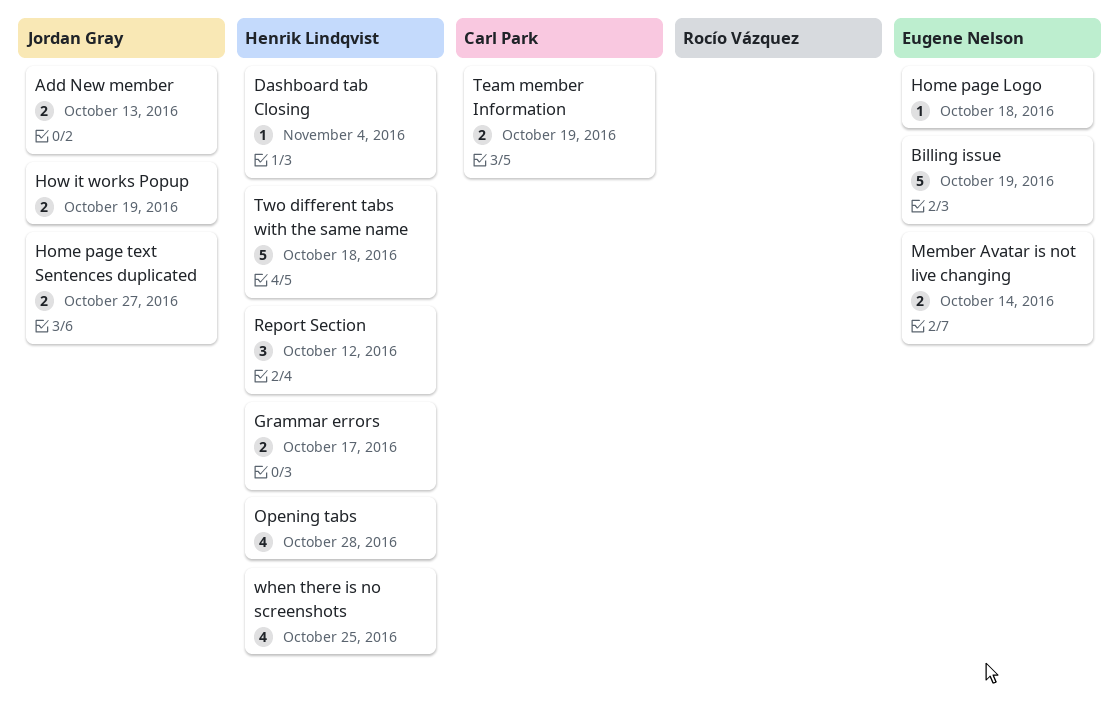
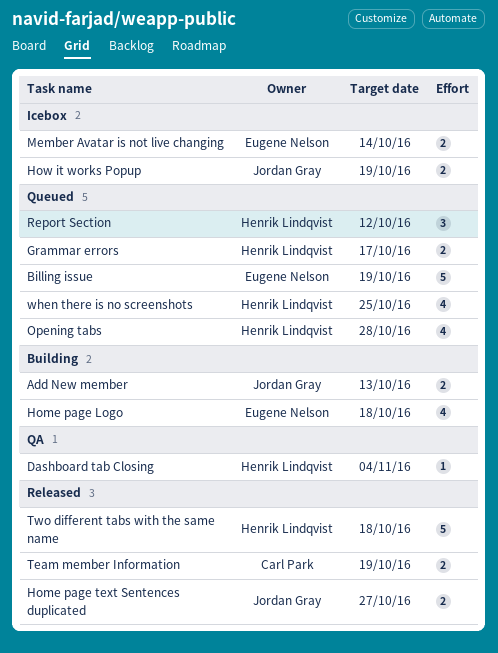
Home page Logo, estimate: 1 -> 4

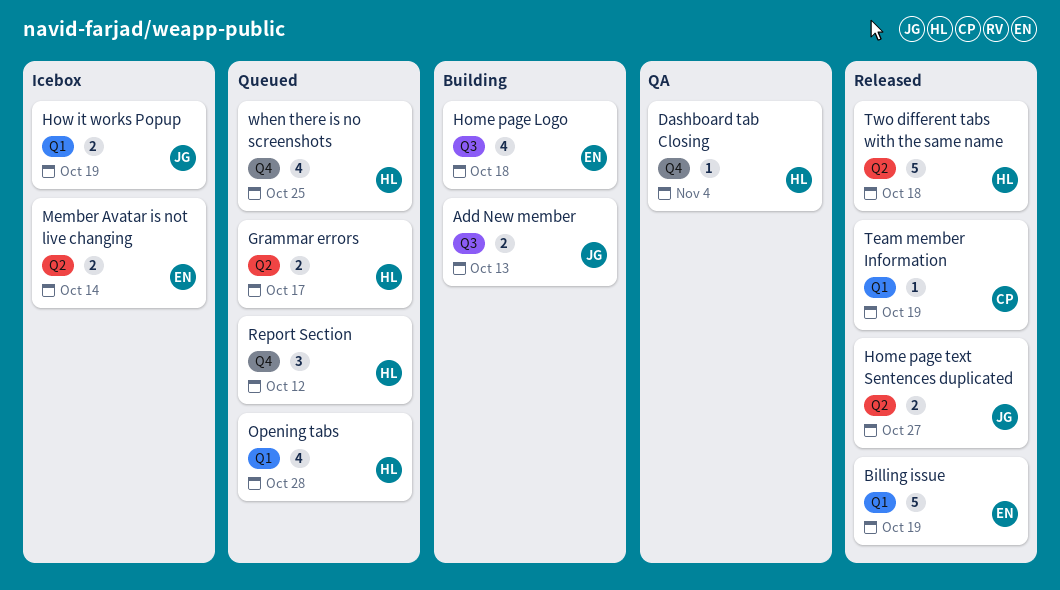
Billing issue, status: Queued -> Released
Team member Information, estimate: 2 -> 1

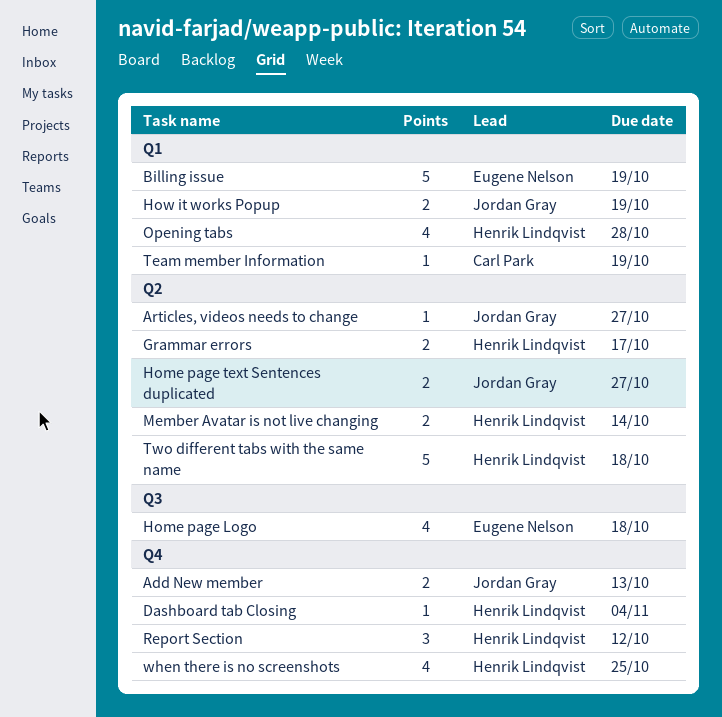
Add New member, label: Q3 -> Q4
Articles, videos needs to change: none -> present
Member Avatar is not live changing, owner: Eugene Nelson -> Henrik Lindqvist

